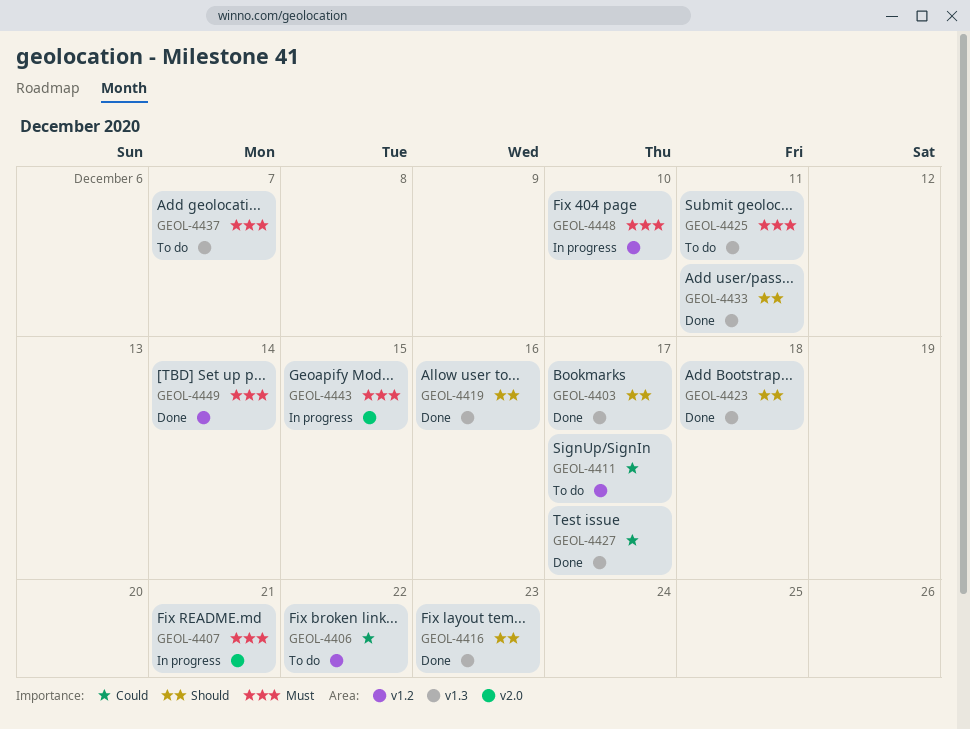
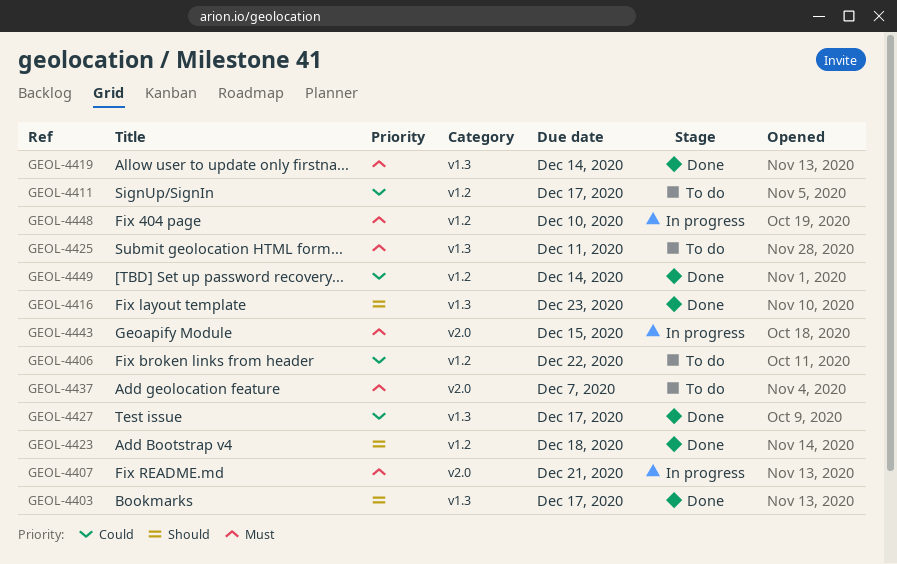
GEOL-4419, priority: Should -> Must
GEOL-4419, due: Dec 16 -> Dec 14
GEOL-4423, label: v1.3 -> v1.2
GEOL-4433: present -> none
GEOL-4437, label: v1.3 -> v2.0
GEOL-4449, priority: Must -> Could

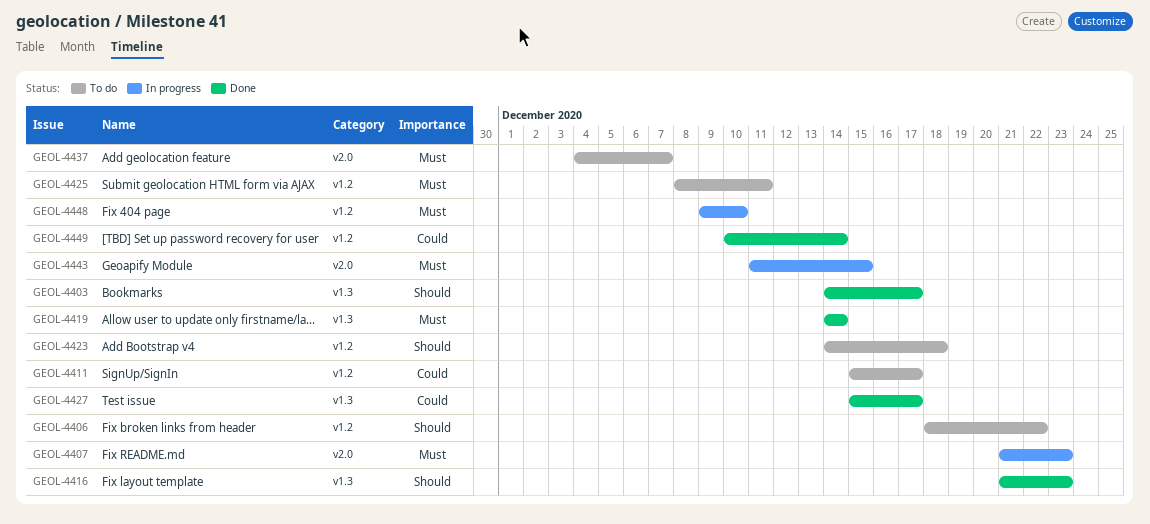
GEOL-4406, priority: Could -> Should
GEOL-4407, due: Dec 21 -> Dec 23
GEOL-4423, status: Done -> To do
GEOL-4425, label: v1.3 -> v1.2

